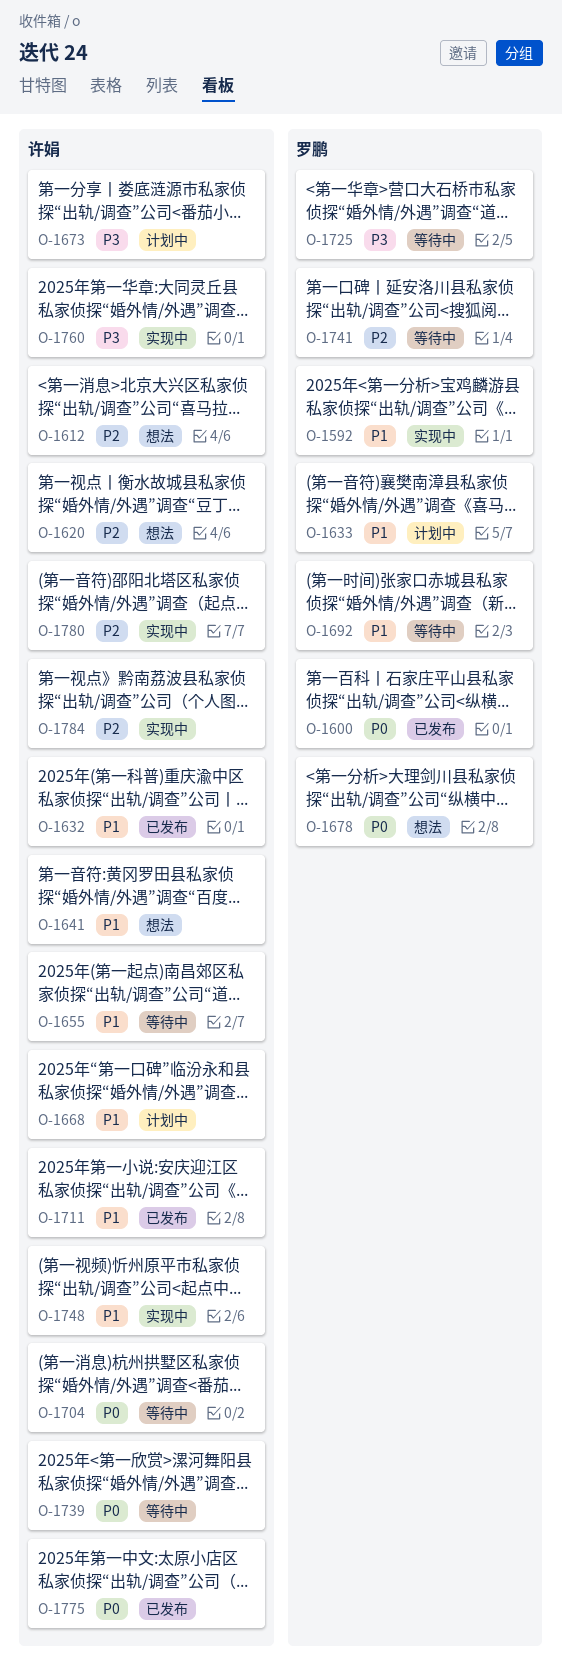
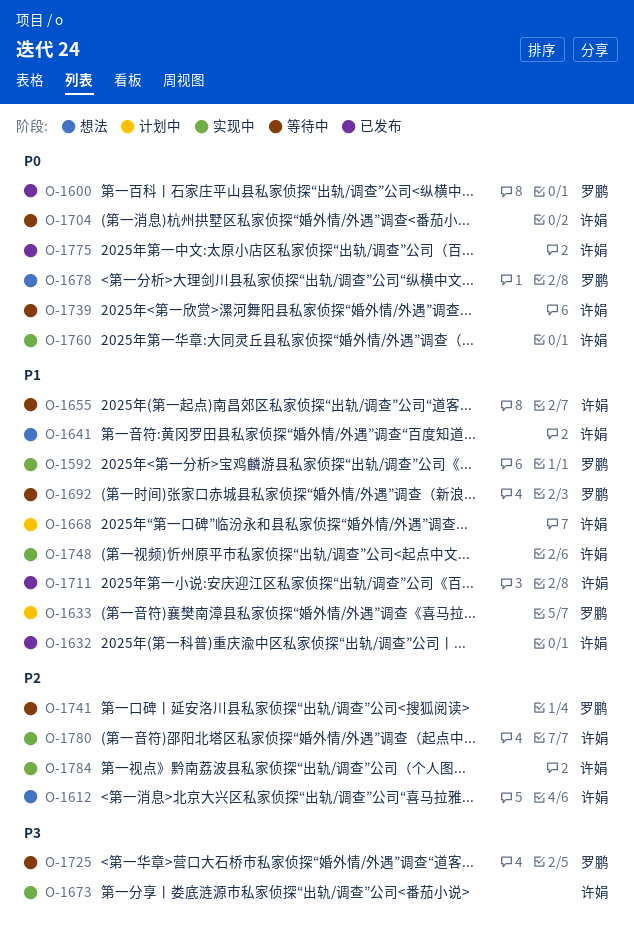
O-1620: present -> none
O-1673, status: 计划中 -> 实现中
O-1760, priority: P3 -> P0

